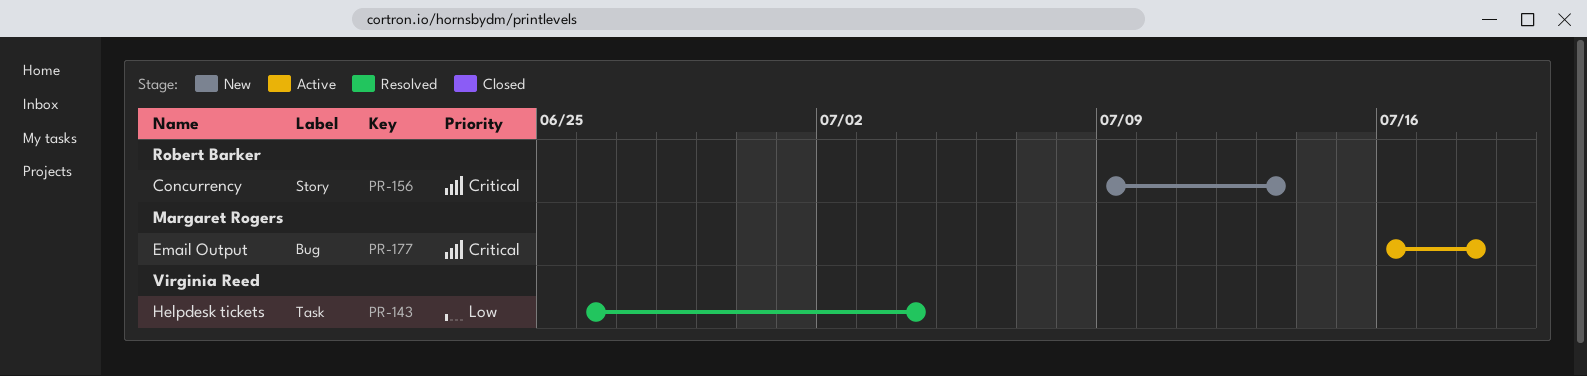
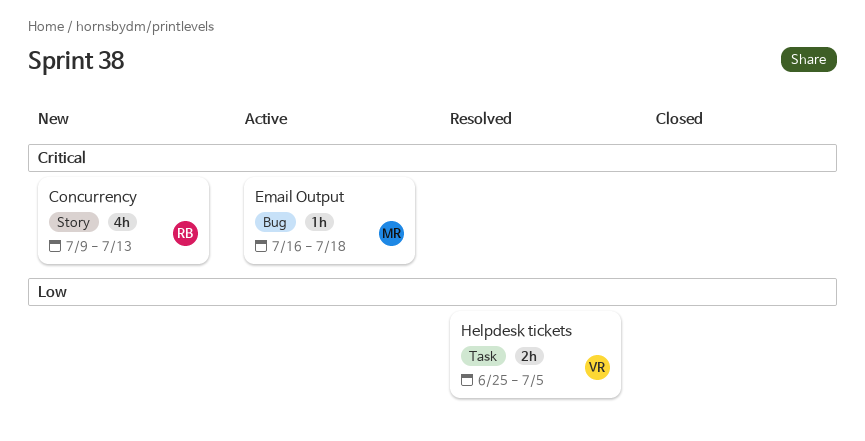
Helpdesk tickets, start: Jun 26 -> Jun 25
Helpdesk tickets, due: Jul 4 -> Jul 5

